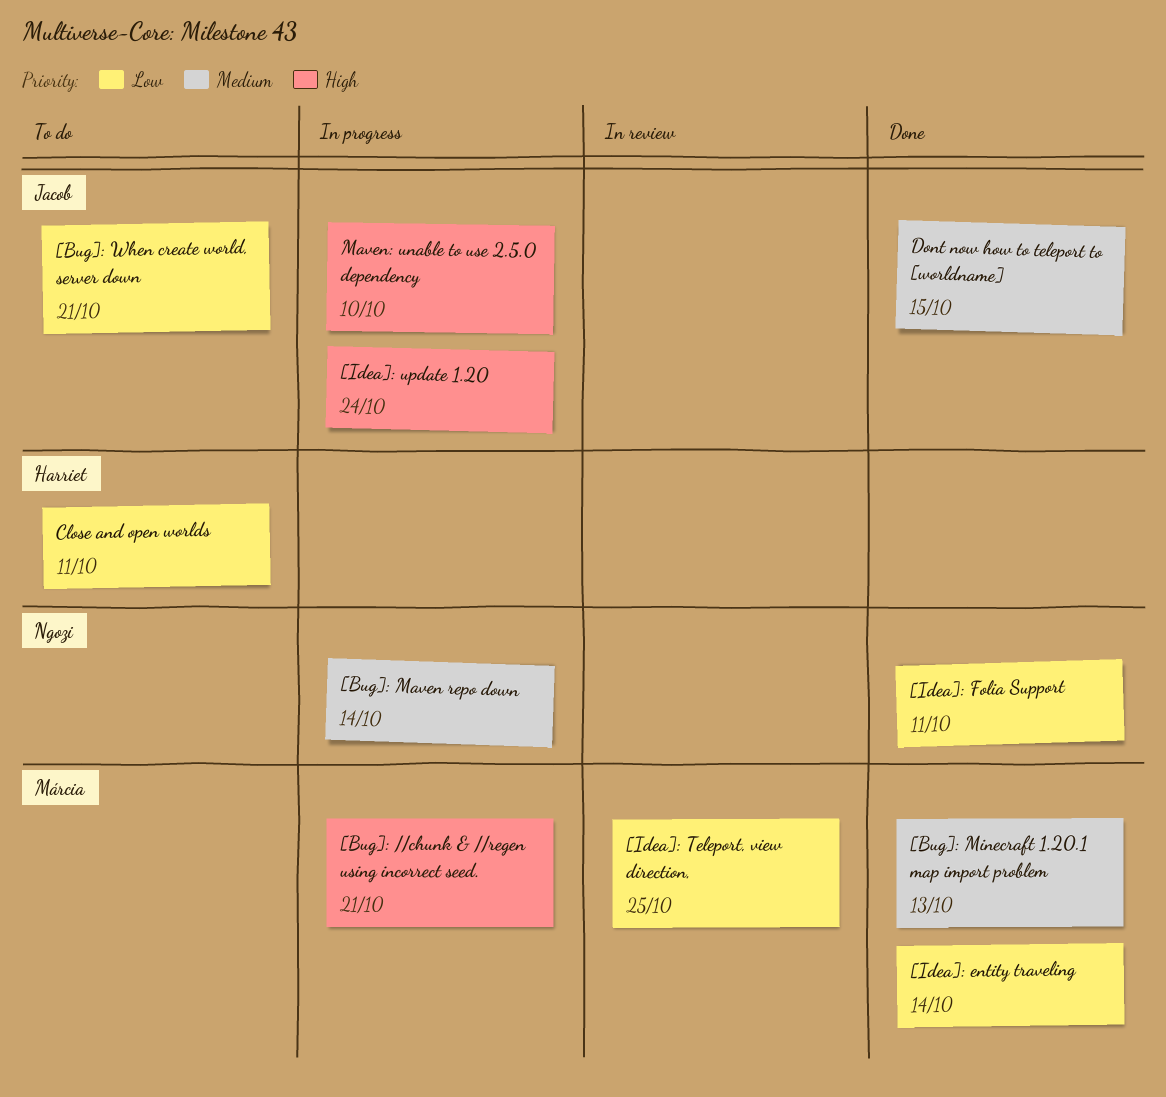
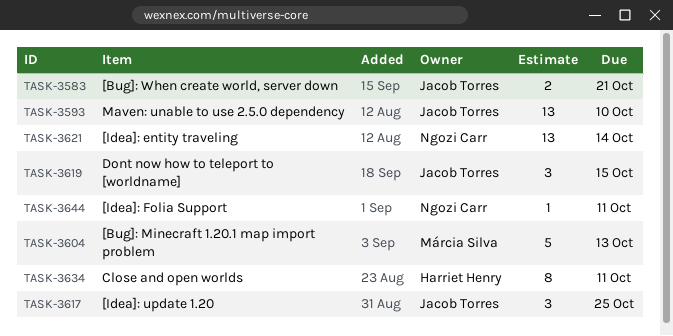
[Bug]: //chunk & //regen using incorrect seed.: present -> none
[Bug]: Maven repo down: present -> none
[Idea]: entity traveling, owner: Márcia Silva -> Ngozi Carr
[Idea]: Teleport, view direction,: present -> none
[Idea]: update 1.20, due: Oct 24 -> Oct 25

